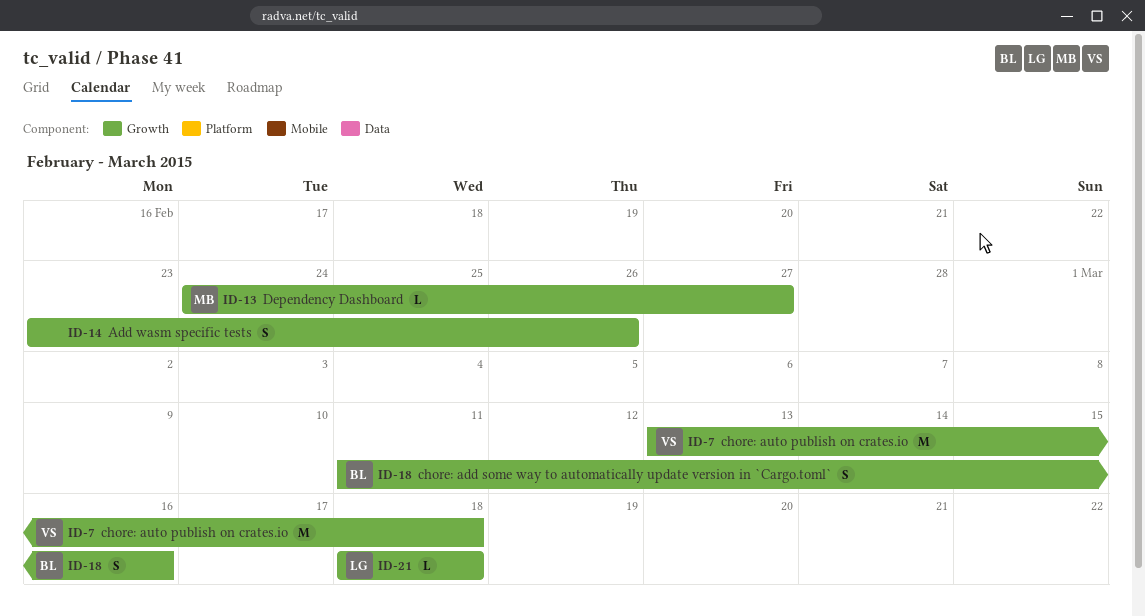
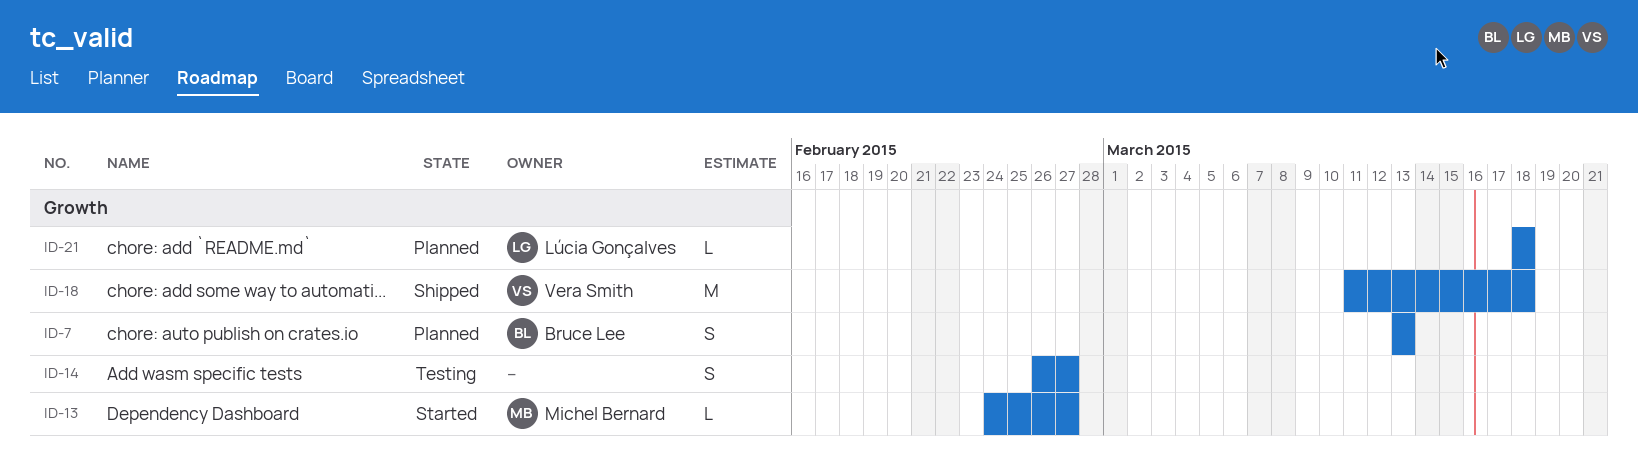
ID-7, owner: Vera Smith -> Bruce Lee
ID-7, estimate: M -> S
ID-7, due: Mar 18 -> Mar 13
ID-14, start: Feb 23 -> Feb 26
ID-14, due: Feb 26 -> Feb 27
ID-18, owner: Bruce Lee -> Vera Smith
ID-18, estimate: S -> M
ID-18, due: Mar 16 -> Mar 18

